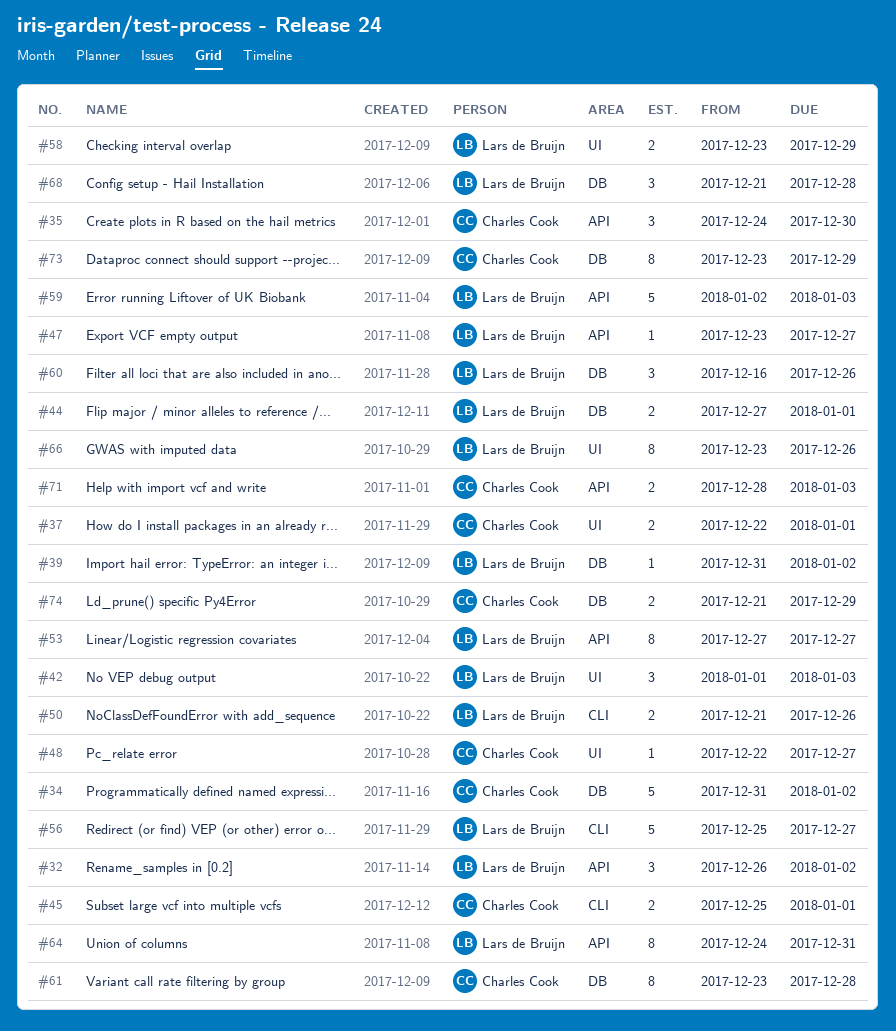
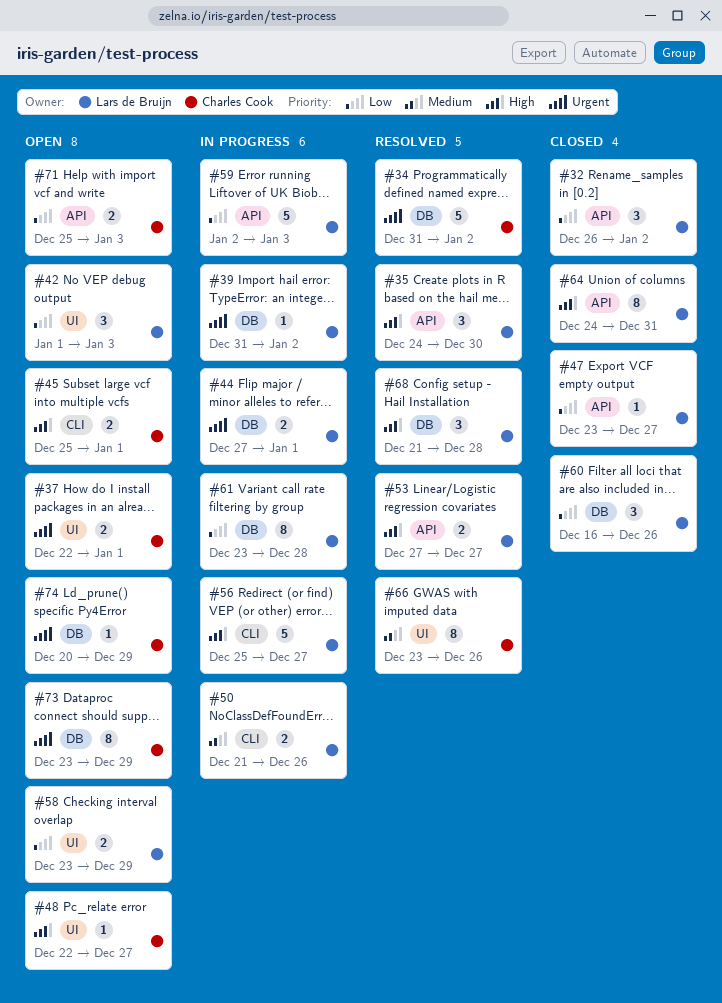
#35, owner: Charles Cook -> Lars de Bruijn
#53, estimate: 8 -> 2
#61, owner: Charles Cook -> Lars de Bruijn
#66, owner: Lars de Bruijn -> Charles Cook
#71, start: Dec 28 -> Dec 25
#74, estimate: 2 -> 1
#74, start: Dec 21 -> Dec 20

